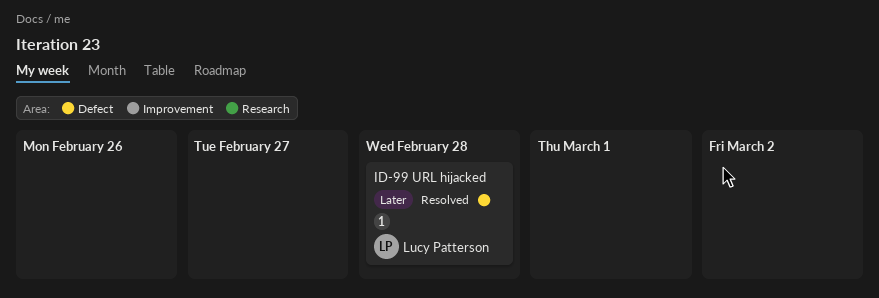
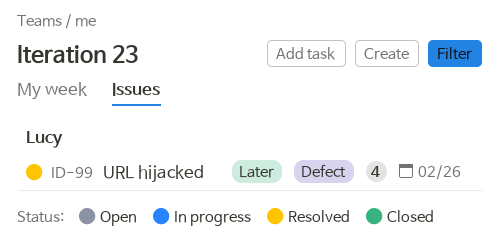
ID-99, estimate: 1 -> 4
ID-99, due: Feb 28 -> Feb 26

